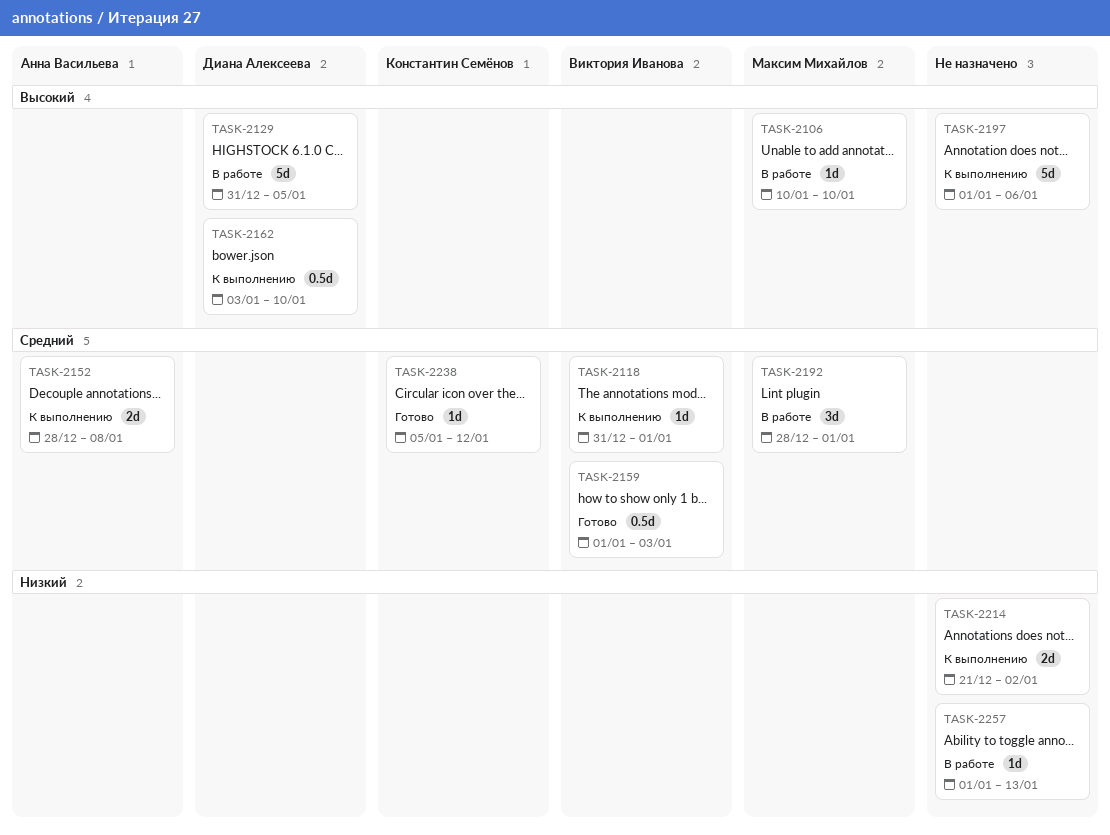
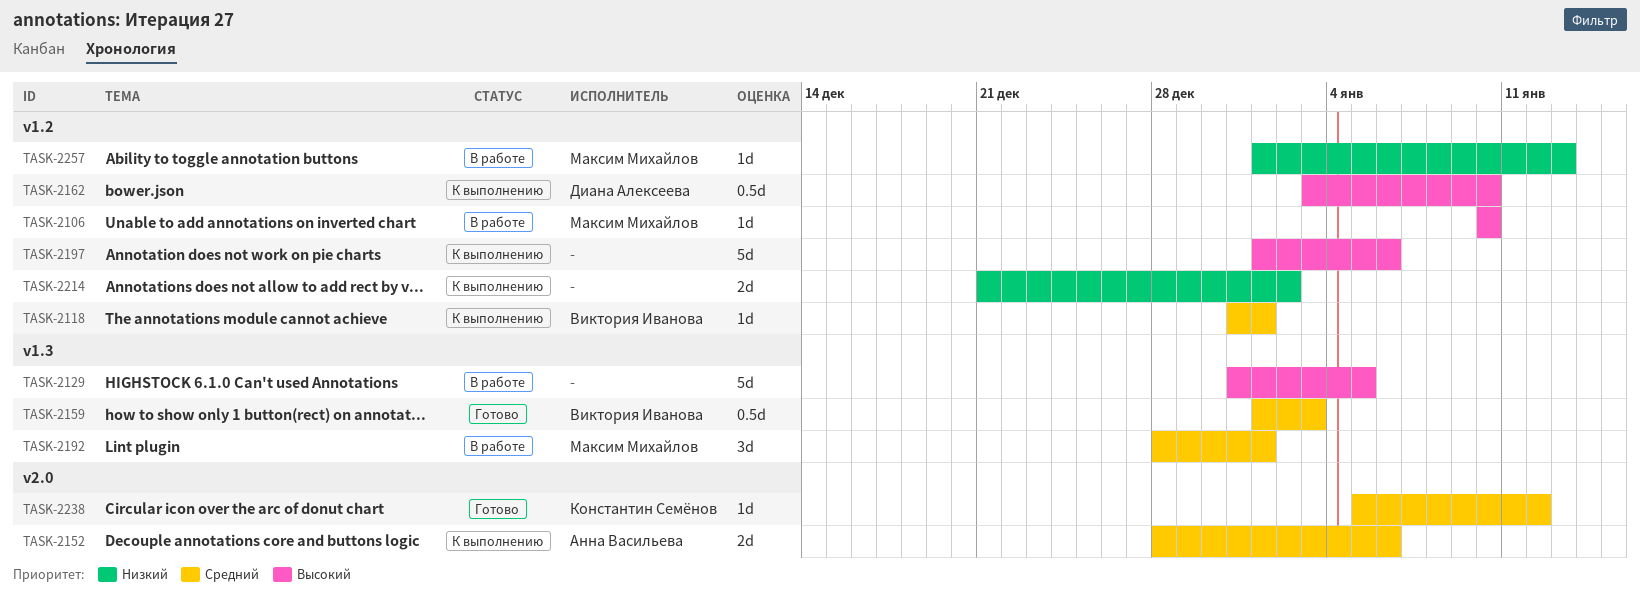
TASK-2129, owner: Диана Алексеева -> none
TASK-2152, due: Jan 8 -> Jan 6
TASK-2257, owner: none -> Максим Михайлов

